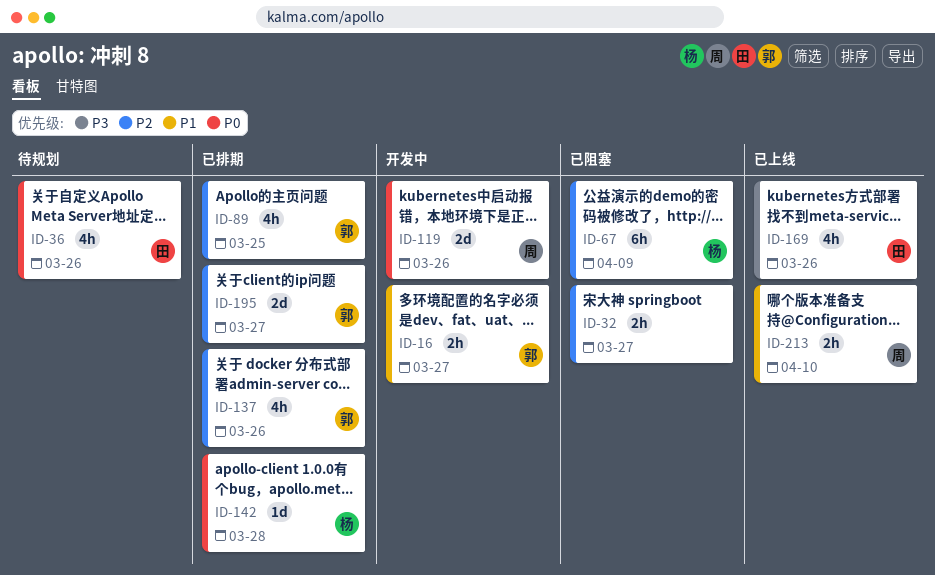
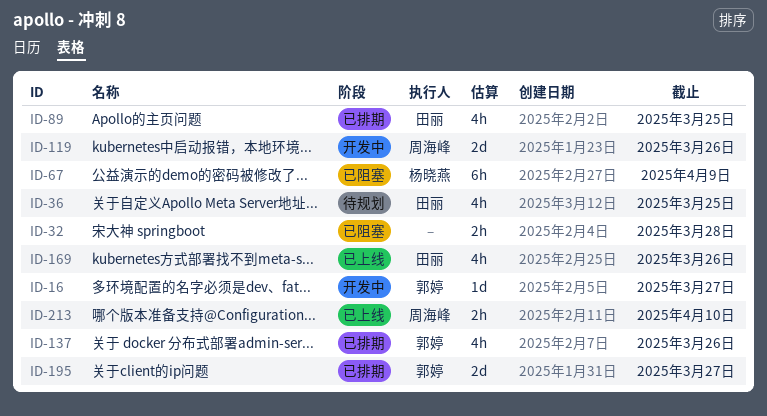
ID-16, estimate: 2h -> 1d
ID-32, due: Mar 27 -> Mar 28
ID-36, due: Mar 26 -> Mar 25
ID-89, owner: 郭婷 -> 田丽
ID-142: present -> none

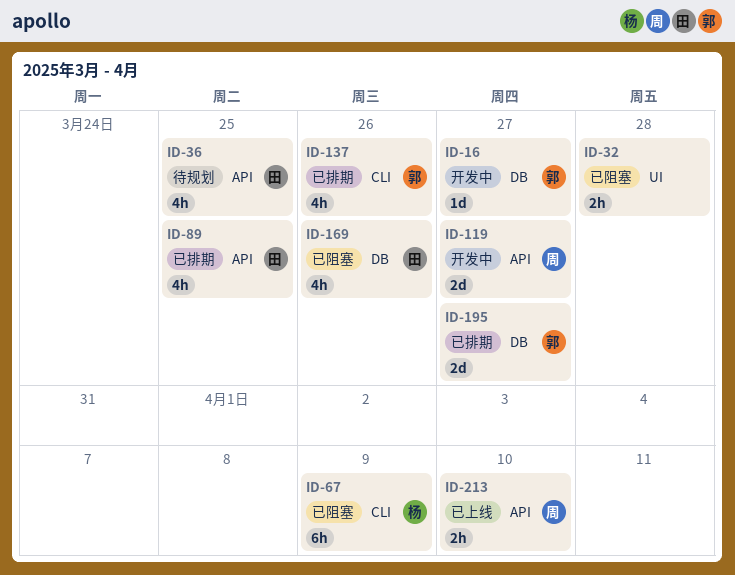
ID-119, due: Mar 26 -> Mar 27
ID-169, status: 已上线 -> 已阻塞

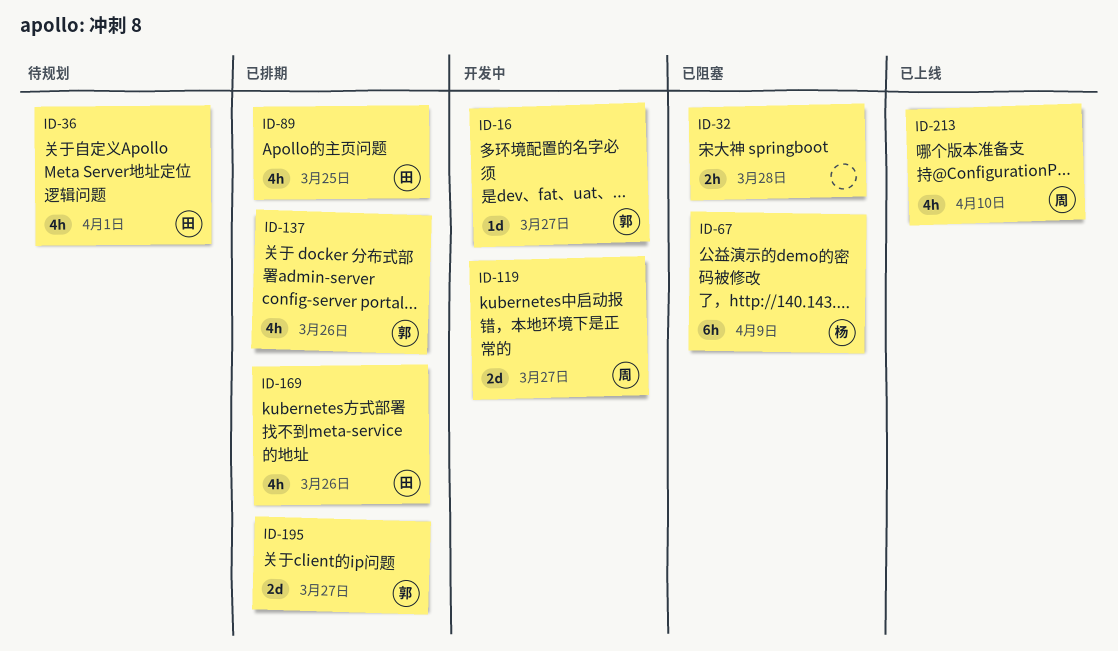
ID-36, due: Mar 25 -> Apr 1
ID-169, status: 已阻塞 -> 已排期
ID-213, estimate: 2h -> 4h

